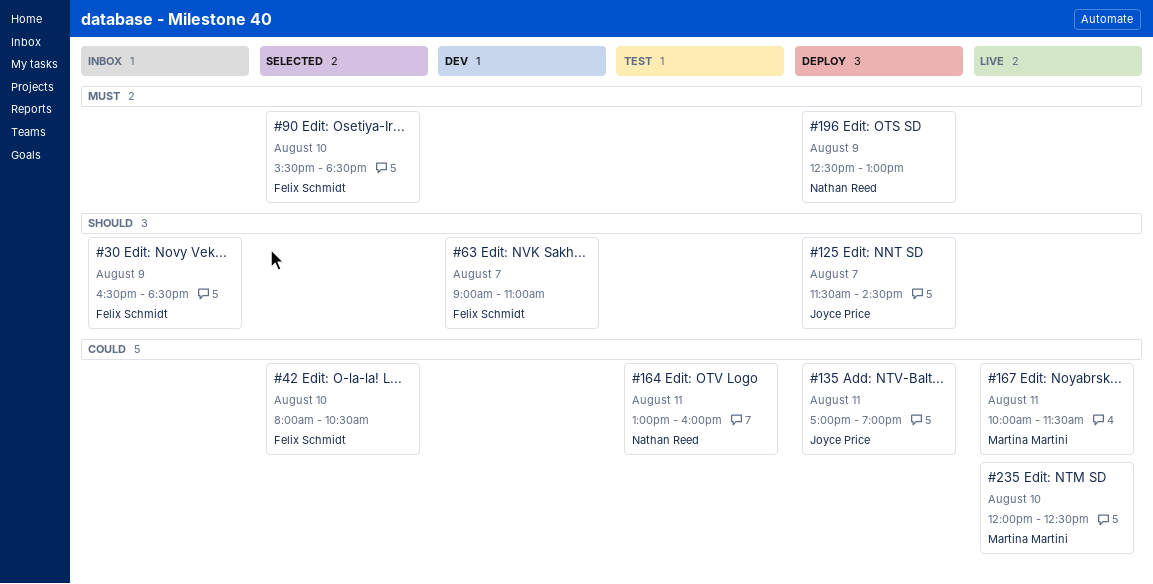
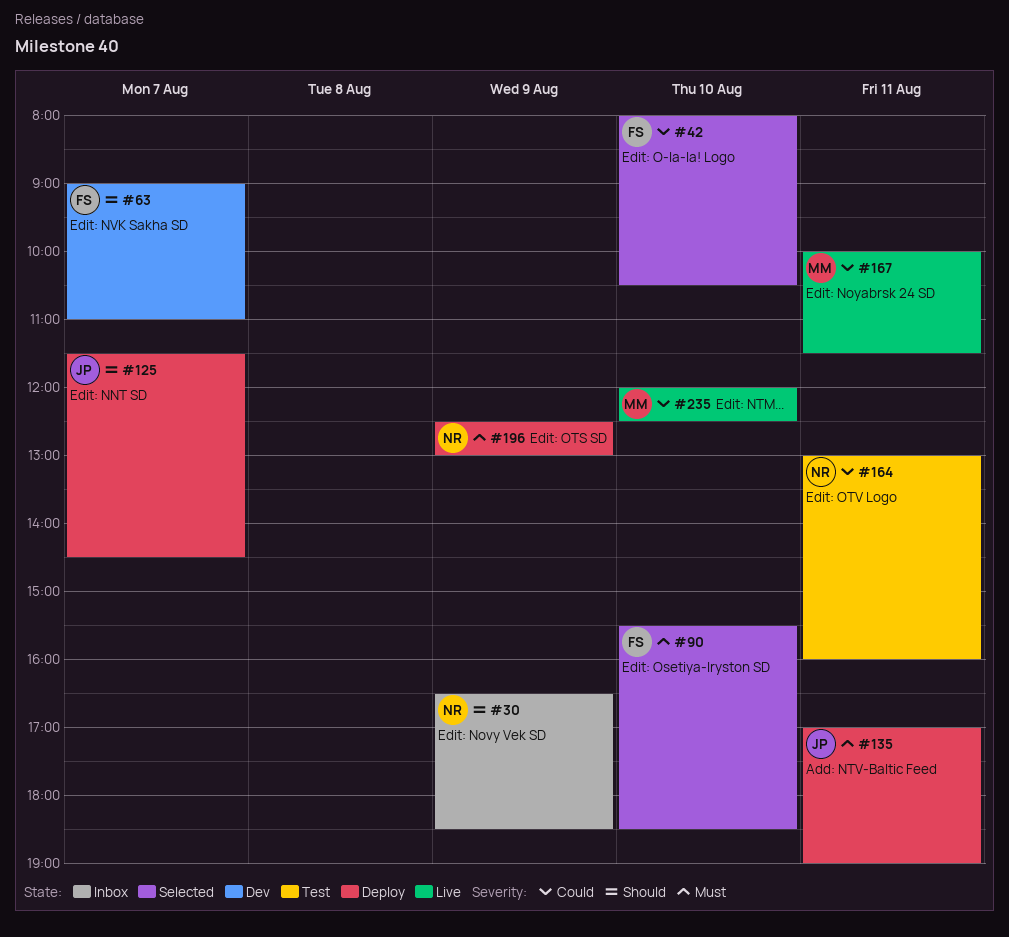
#30, owner: Felix Schmidt -> Nathan Reed
#135, priority: Could -> Must

